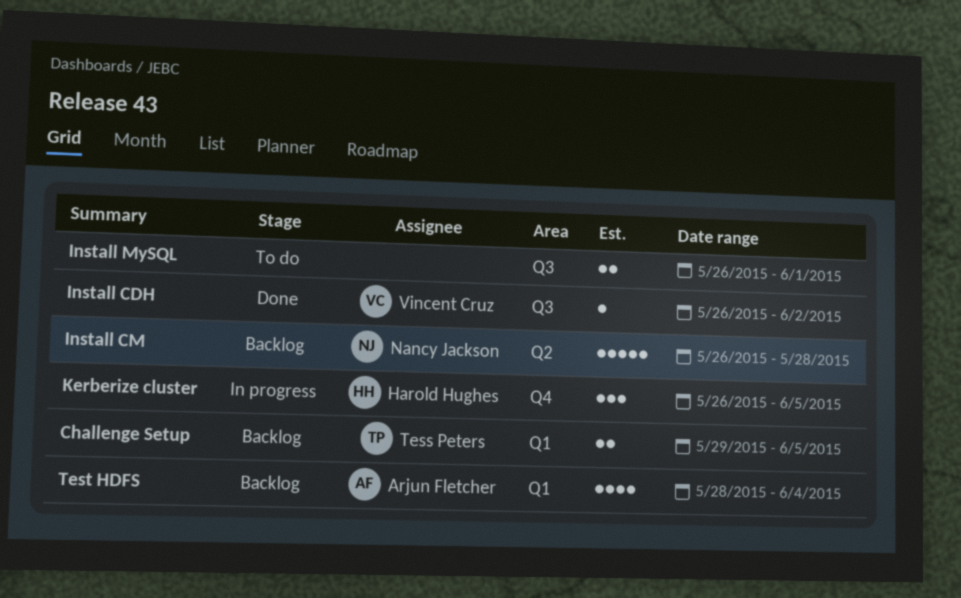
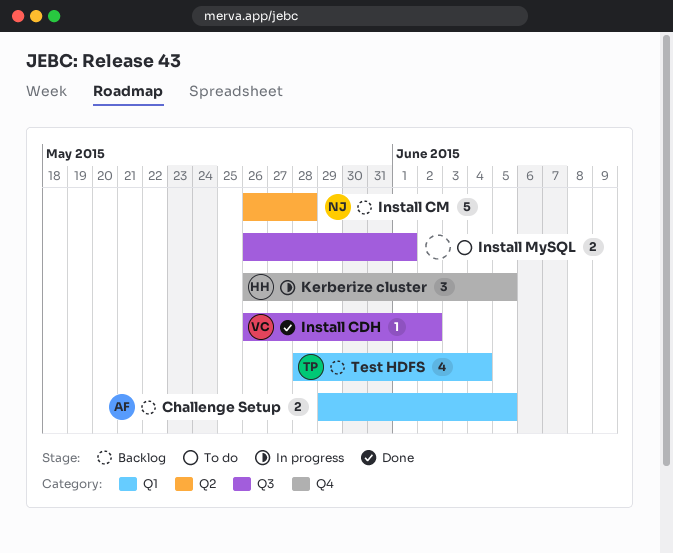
Challenge Setup, owner: Tess Peters -> Arjun Fletcher
Test HDFS, owner: Arjun Fletcher -> Tess Peters

